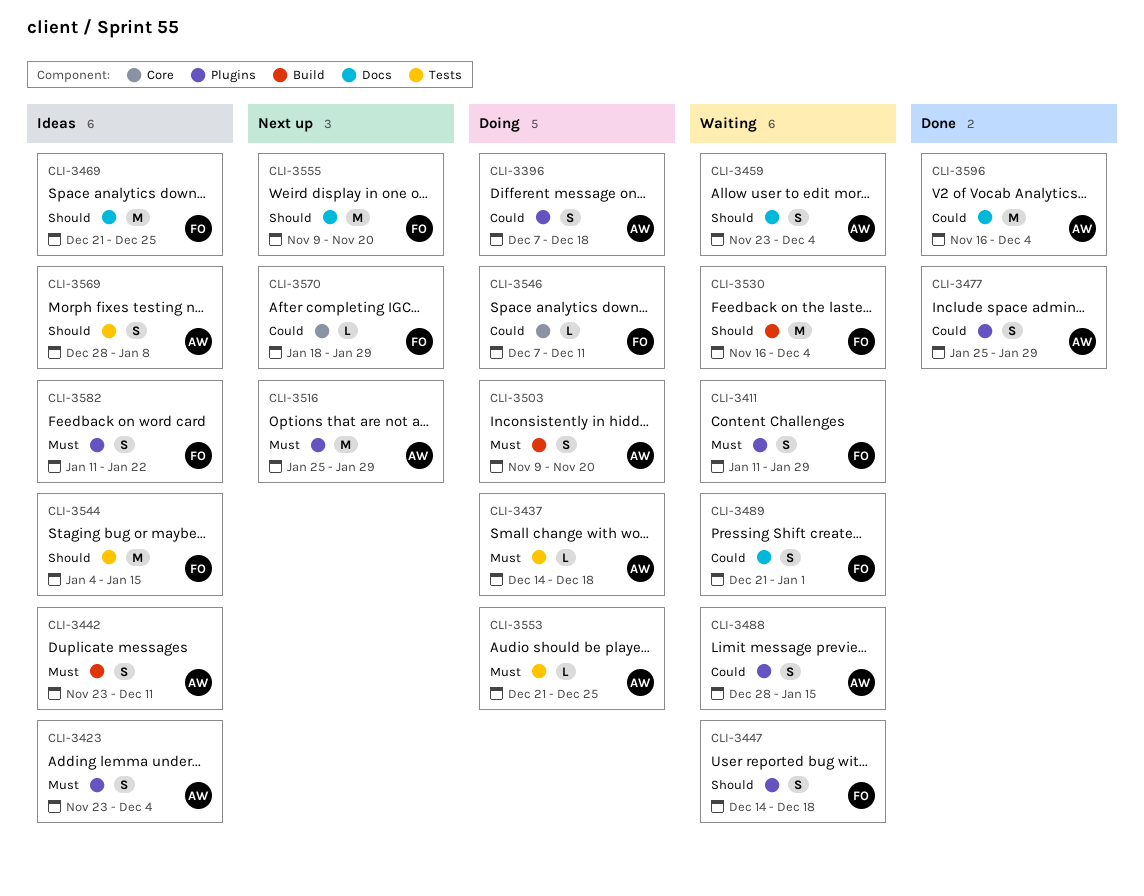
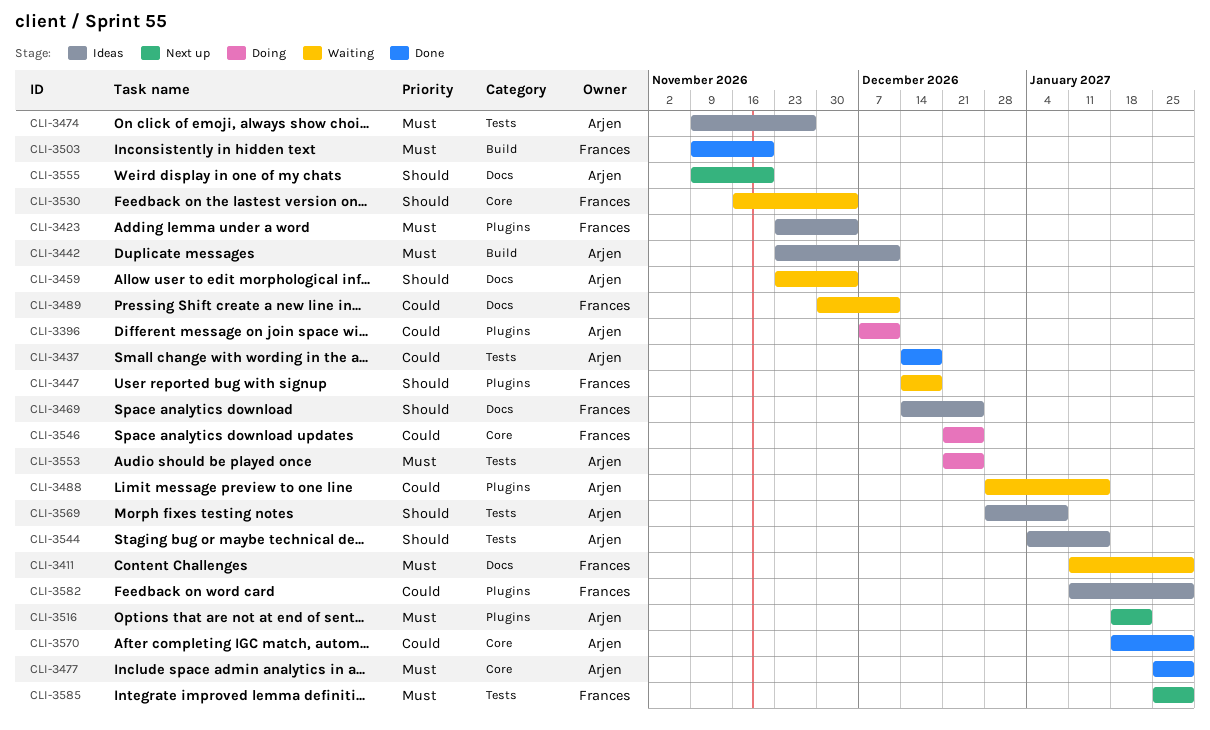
CLI-3396, due: Dec 18 -> Dec 11
CLI-3411, label: Plugins -> Docs
CLI-3423, owner: Arjen -> Frances
CLI-3437, status: Doing -> Done
CLI-3437, priority: Must -> Could
CLI-3469, start: Dec 21 -> Dec 14
CLI-3474: none -> present
CLI-3477, priority: Could -> Must
CLI-3477, label: Plugins -> Core
CLI-3489, start: Dec 21 -> Nov 30
CLI-3489, due: Jan 1 -> Dec 11
CLI-3503, status: Doing -> Done
CLI-3503, owner: Arjen -> Frances
CLI-3516, start: Jan 25 -> Jan 18
CLI-3516, due: Jan 29 -> Jan 22
CLI-3530, label: Build -> Core
CLI-3544, owner: Frances -> Arjen
CLI-3546, start: Dec 7 -> Dec 21
CLI-3546, due: Dec 11 -> Dec 25
CLI-3555, owner: Frances -> Arjen
CLI-3570, status: Next up -> Done
CLI-3570, owner: Frances -> Arjen
CLI-3582, priority: Must -> Could
CLI-3582, due: Jan 22 -> Jan 29
CLI-3585: none -> present
CLI-3596: present -> none

